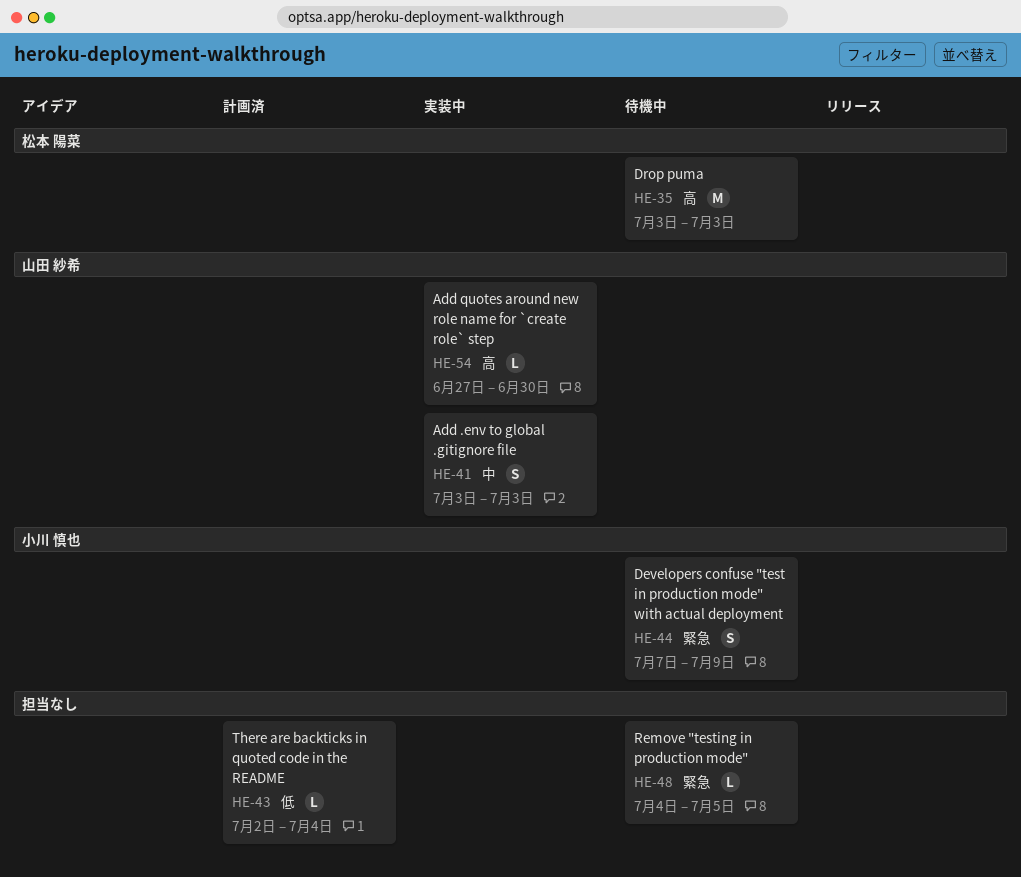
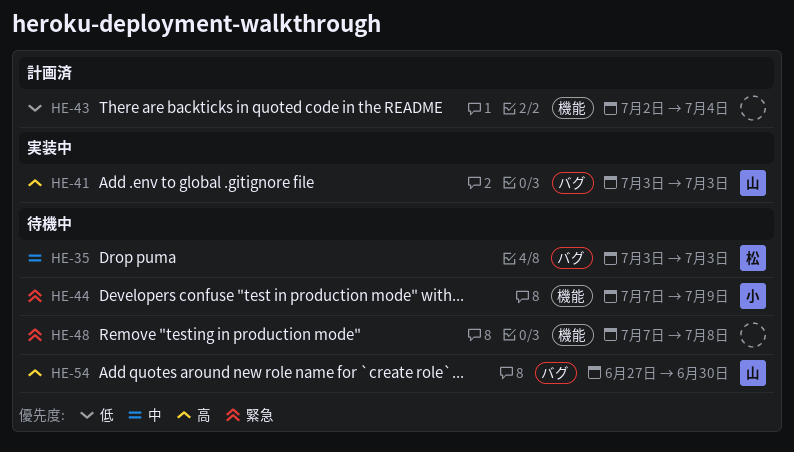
HE-35, priority: 高 -> 中
HE-41, priority: 中 -> 高
HE-48, start: Jul 4 -> Jul 7
HE-48, due: Jul 5 -> Jul 8
HE-54, status: 実装中 -> 待機中

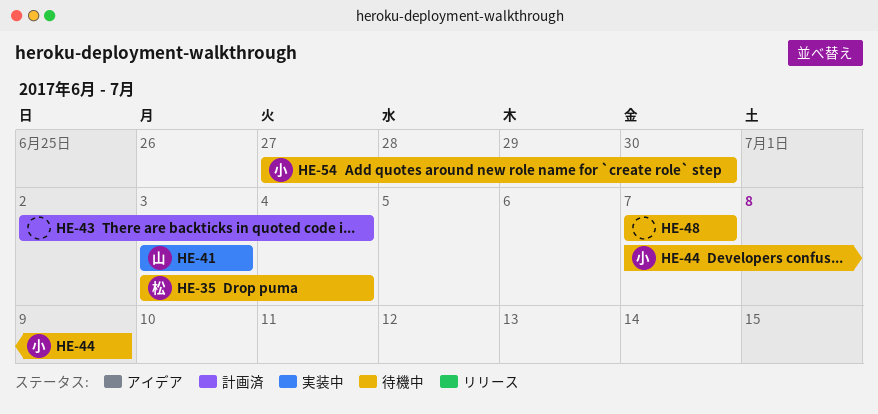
HE-35, due: Jul 3 -> Jul 4
HE-48, due: Jul 8 -> Jul 7
HE-54, owner: 山 -> 小

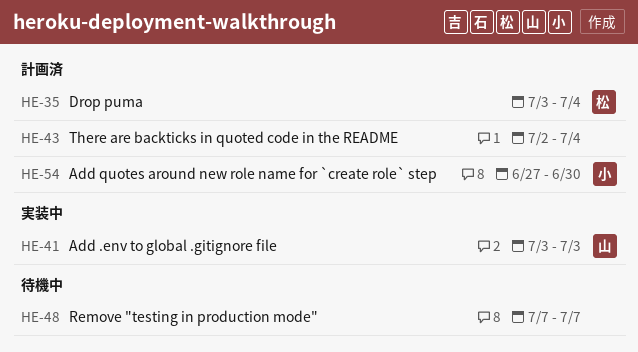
HE-35, status: 待機中 -> 計画済
HE-44: present -> none
HE-54, status: 待機中 -> 計画済

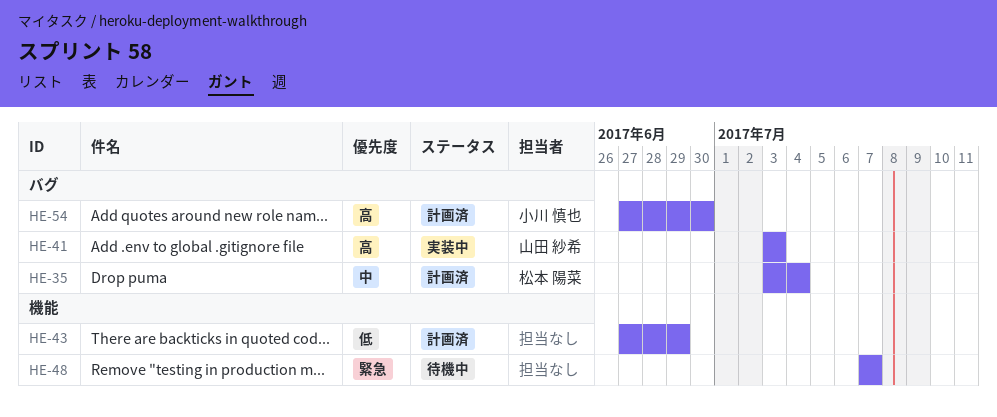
HE-43, start: Jul 2 -> Jun 27
HE-43, due: Jul 4 -> Jun 29

